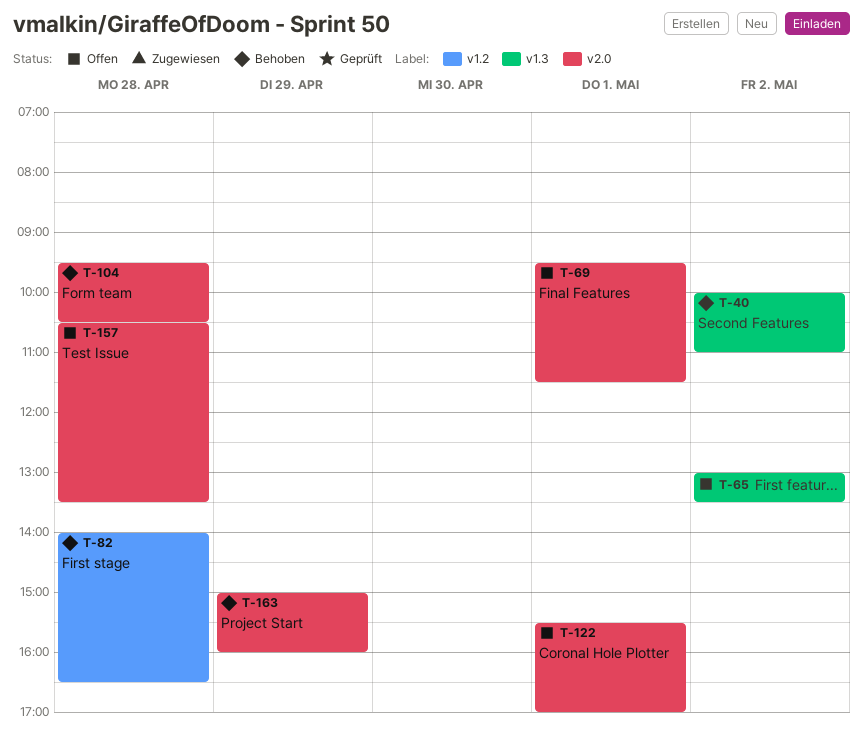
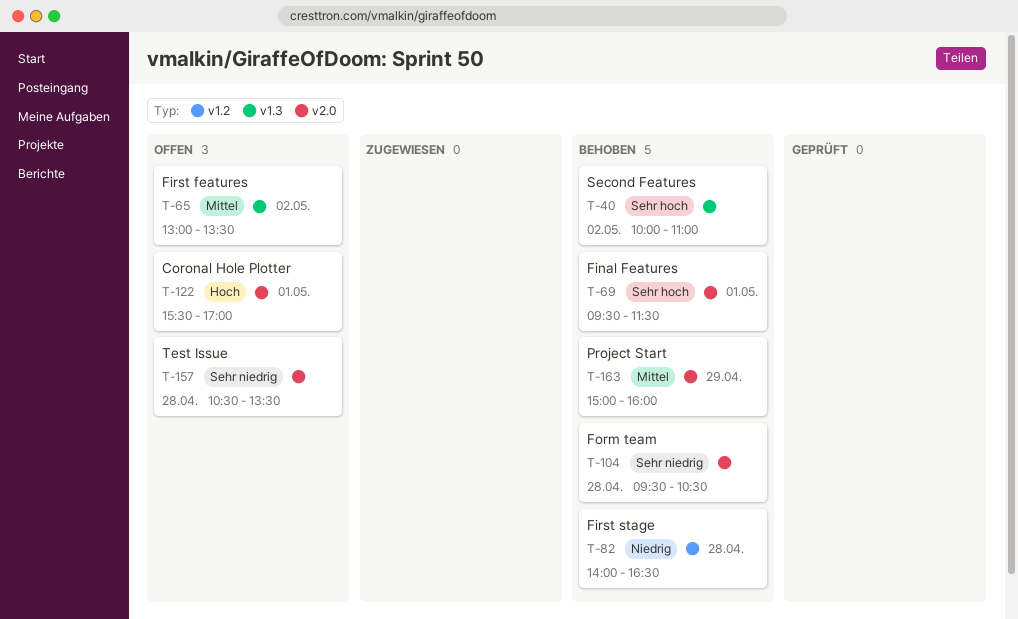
T-69, status: Offen -> Behoben

